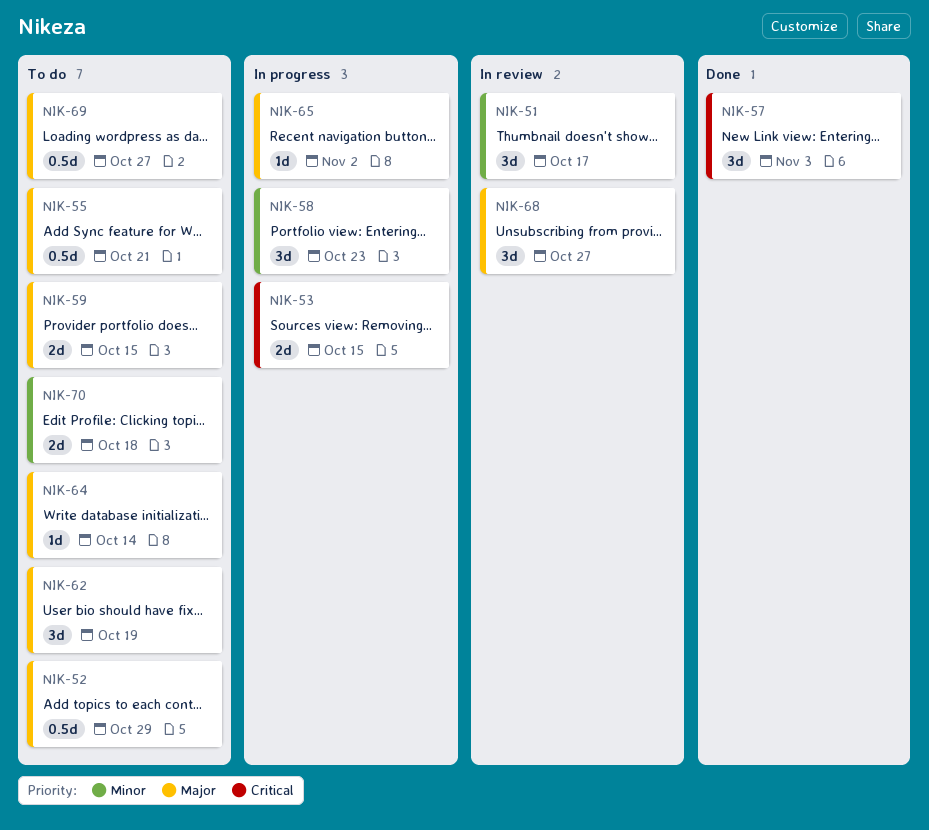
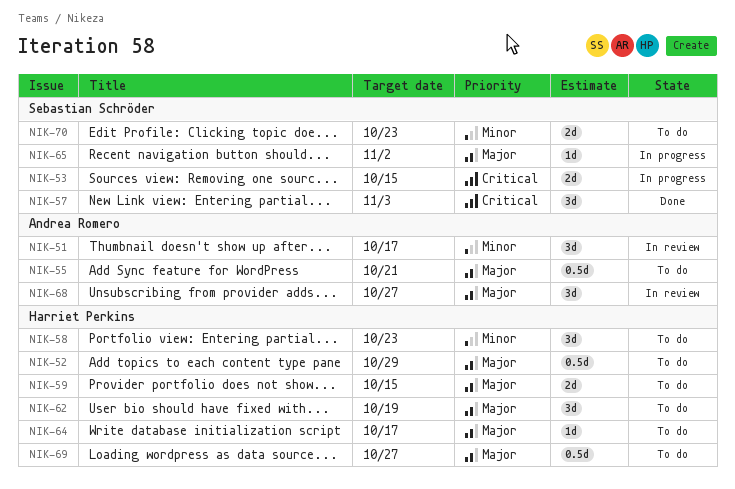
NIK-58, status: In progress -> To do
NIK-64, due: Oct 14 -> Oct 17
NIK-70, due: Oct 18 -> Oct 23

